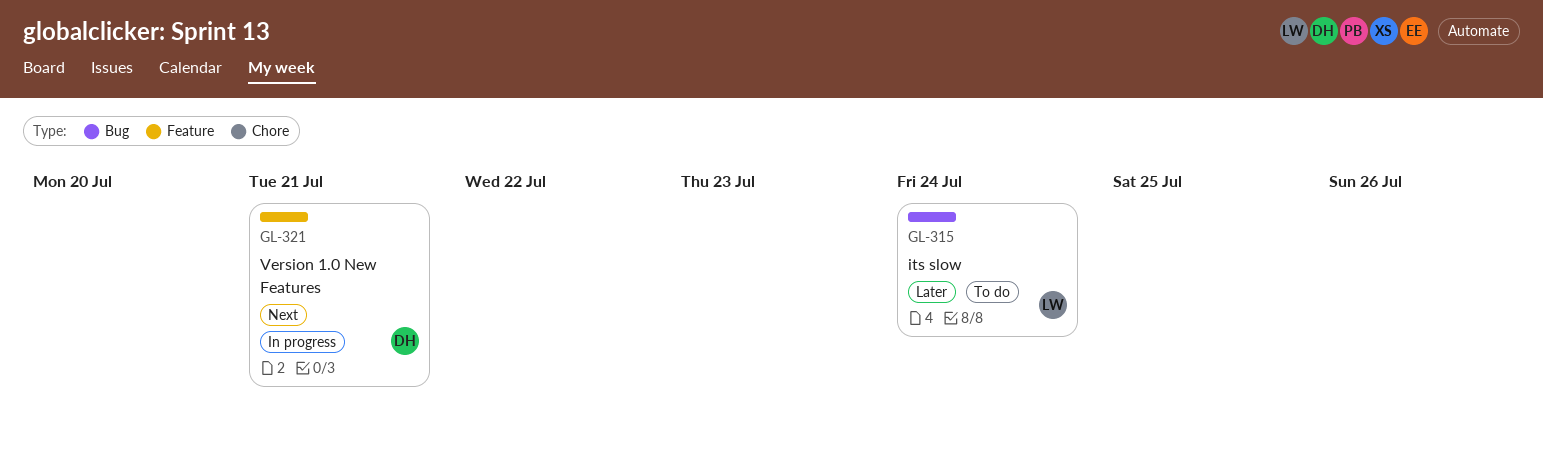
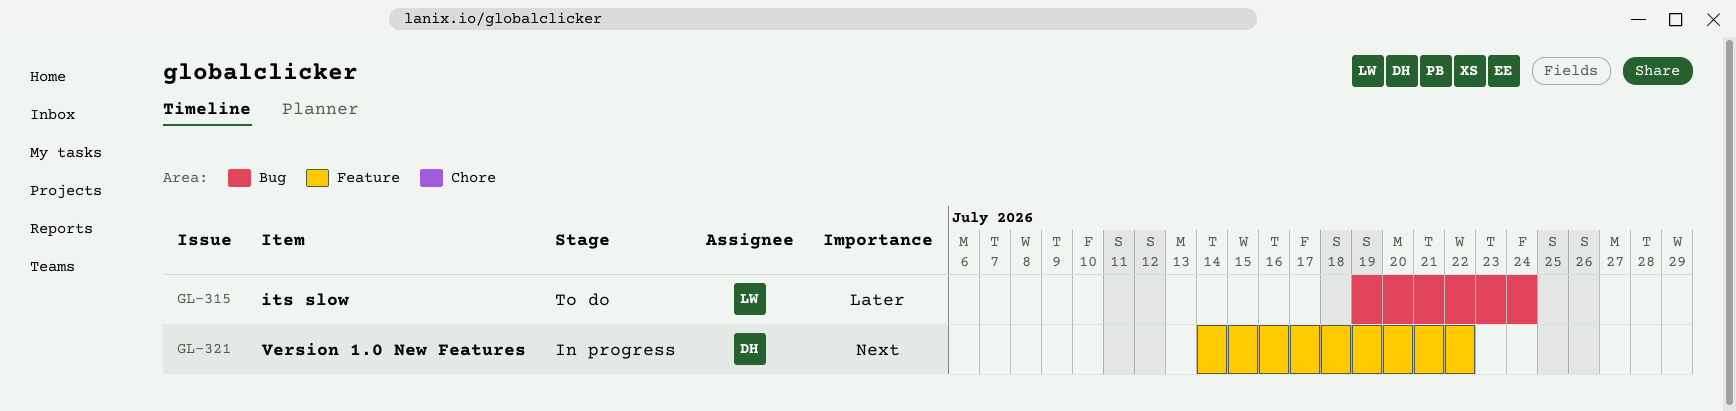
GL-321, due: Jul 21 -> Jul 22

